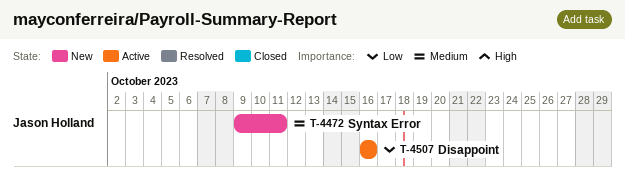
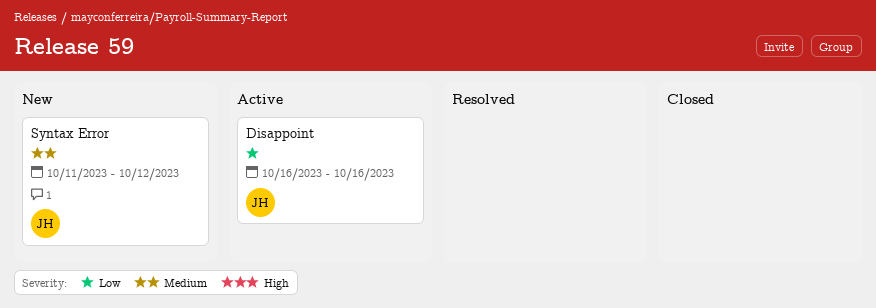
Syntax Error, start: Oct 9 -> Oct 11
Syntax Error, due: Oct 11 -> Oct 12

